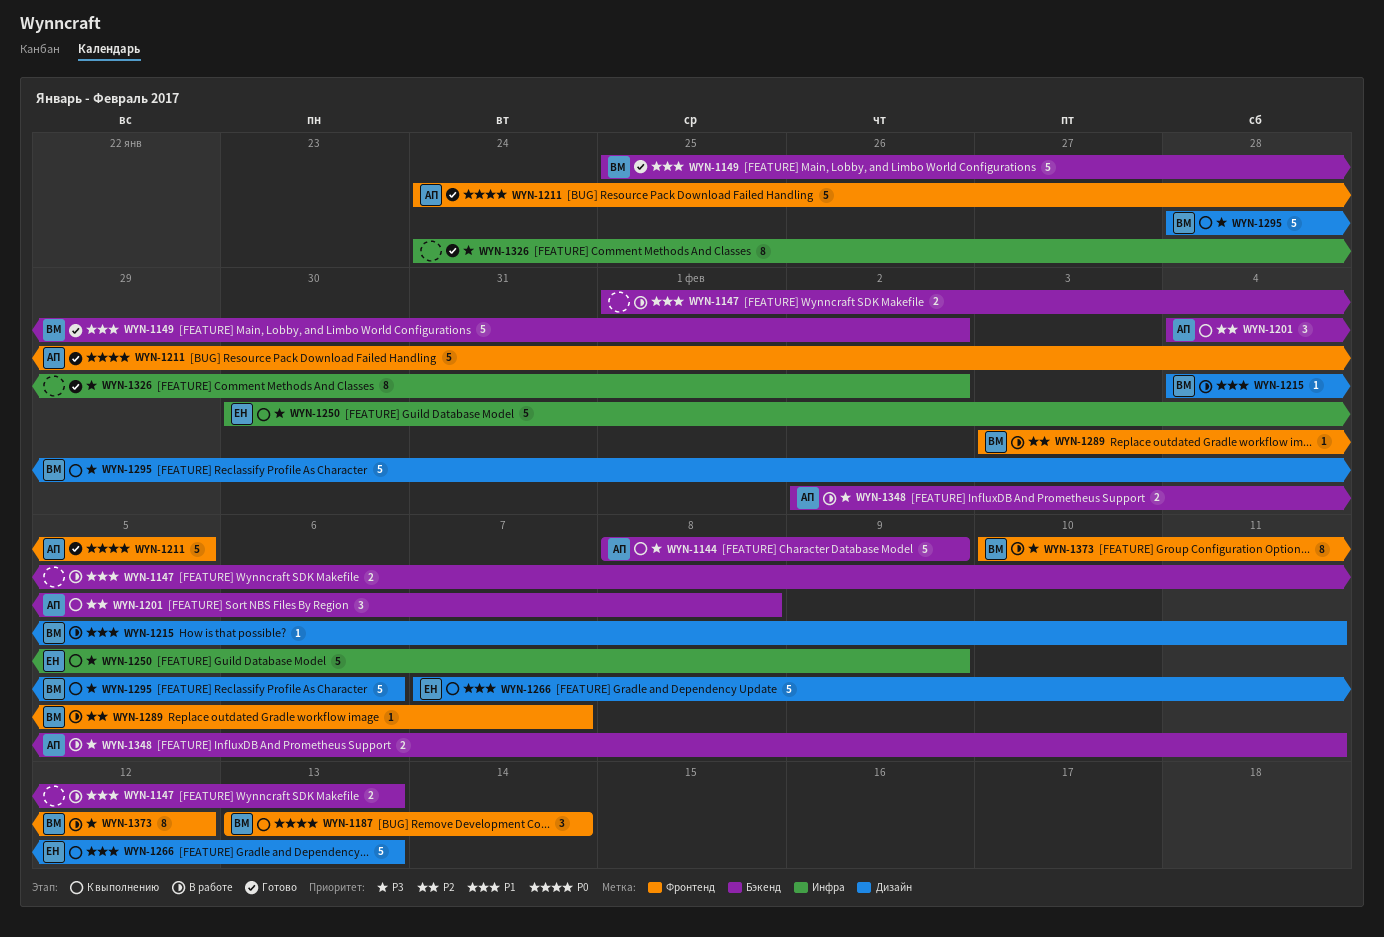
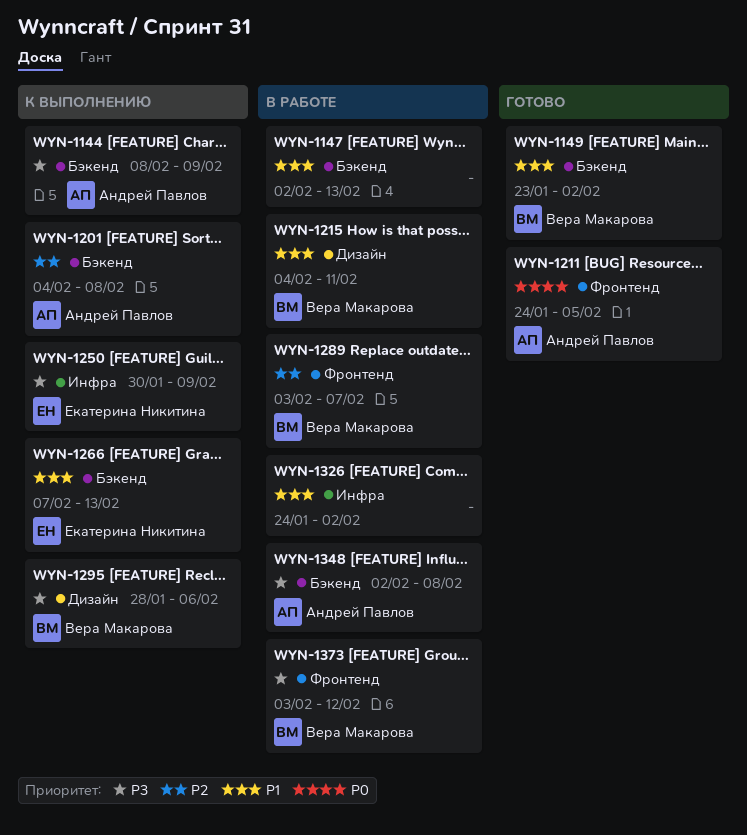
WYN-1147, start: Feb 1 -> Feb 2
WYN-1149, start: Jan 25 -> Jan 23
WYN-1187: present -> none
WYN-1266, label: Дизайн -> Бэкенд
WYN-1326, status: Готово -> В работе
WYN-1326, priority: P3 -> P1
WYN-1348, due: Feb 11 -> Feb 8
WYN-1373, start: Feb 10 -> Feb 3

